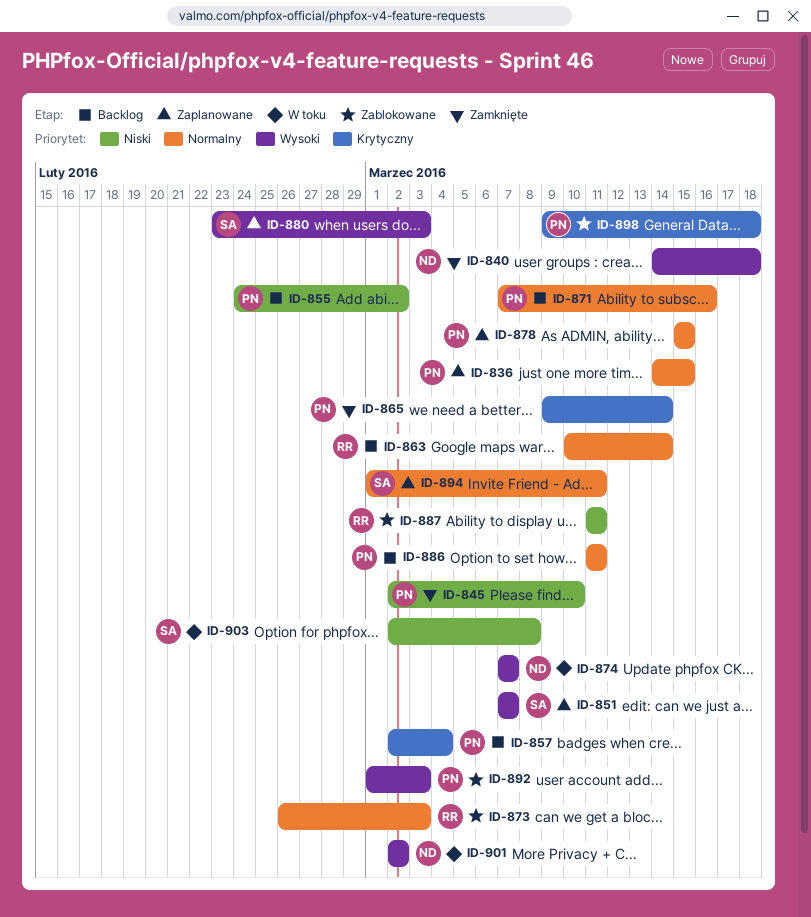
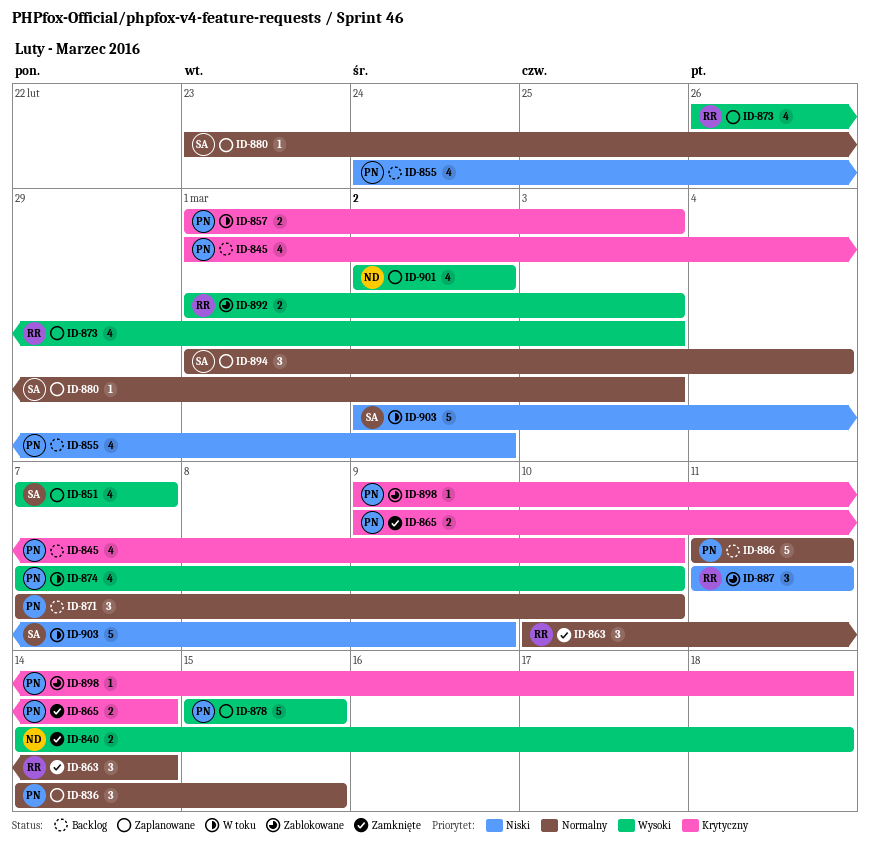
ID-845, status: Zamknięte -> Backlog
ID-845, priority: Niski -> Krytyczny
ID-845, start: Mar 2 -> Mar 1
ID-857, status: Backlog -> W toku
ID-857, start: Mar 2 -> Mar 1
ID-857, due: Mar 4 -> Mar 3
ID-863, status: Backlog -> Zamknięte
ID-871, due: Mar 16 -> Mar 10
ID-873, status: Zablokowane -> Zaplanowane
ID-873, priority: Normalny -> Wysoki
ID-874, owner: ND -> PN
ID-874, due: Mar 7 -> Mar 10
ID-878, priority: Normalny -> Wysoki
ID-880, priority: Wysoki -> Normalny
ID-892, owner: PN -> RR
ID-894, due: Mar 11 -> Mar 4
ID-901, status: W toku -> Zaplanowane
ID-903, due: Mar 8 -> Mar 9

